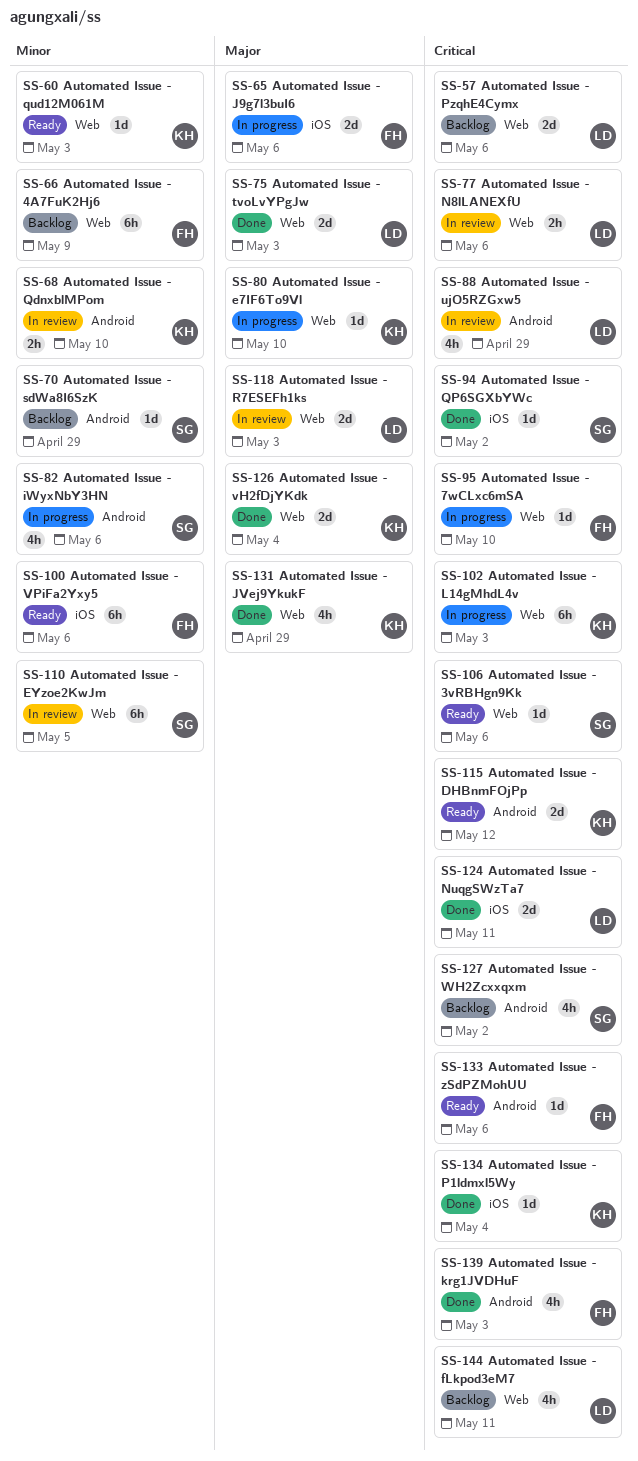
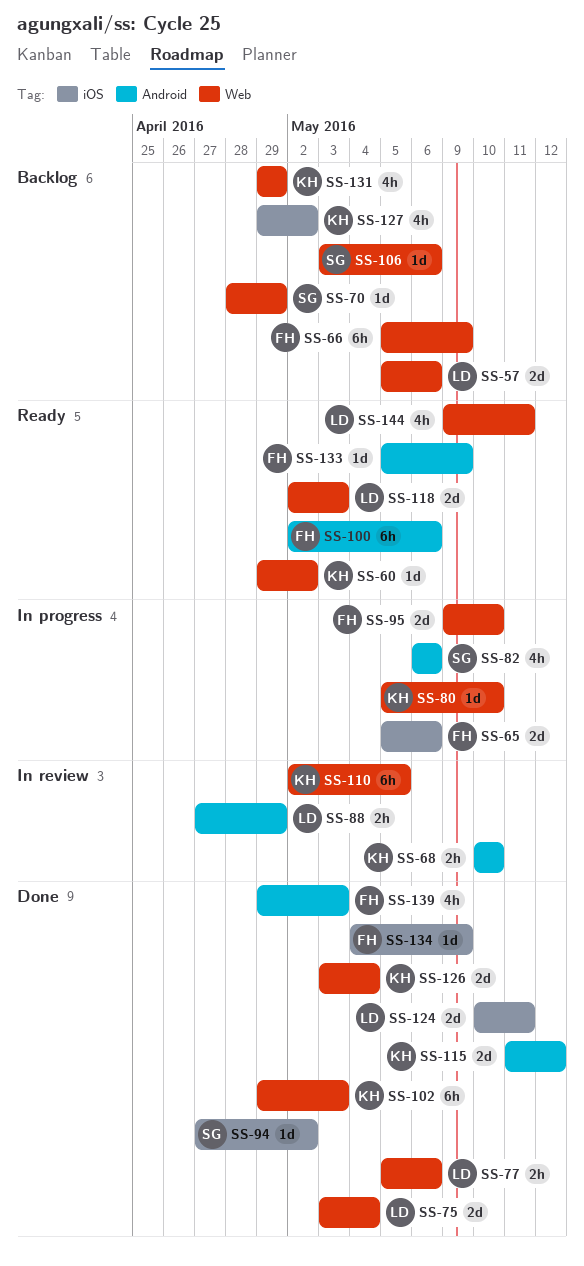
SS-60, due: May 3 -> May 2
SS-70, label: Android -> Web
SS-75, due: May 3 -> May 4
SS-77, status: In review -> Done
SS-88, estimate: 4h -> 2h
SS-95, estimate: 1d -> 2d
SS-100, label: iOS -> Android
SS-102, status: In progress -> Done
SS-106, status: Ready -> Backlog
SS-110, owner: SG -> KH
SS-115, status: Ready -> Done
SS-118, status: In review -> Ready
SS-127, owner: SG -> KH
SS-127, label: Android -> iOS
SS-131, status: Done -> Backlog
SS-133, due: May 6 -> May 9
SS-134, owner: KH -> FH
SS-134, due: May 4 -> May 9
SS-144, status: Backlog -> Ready

